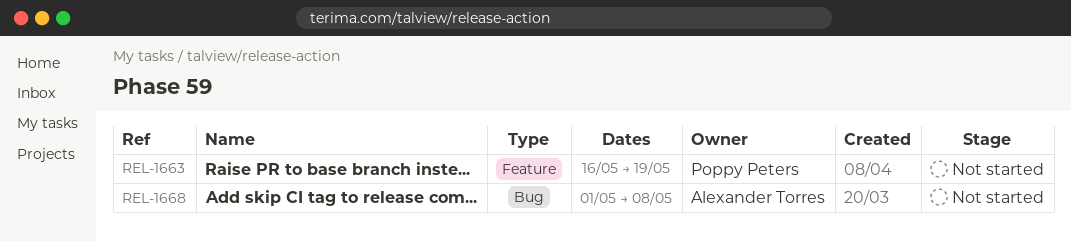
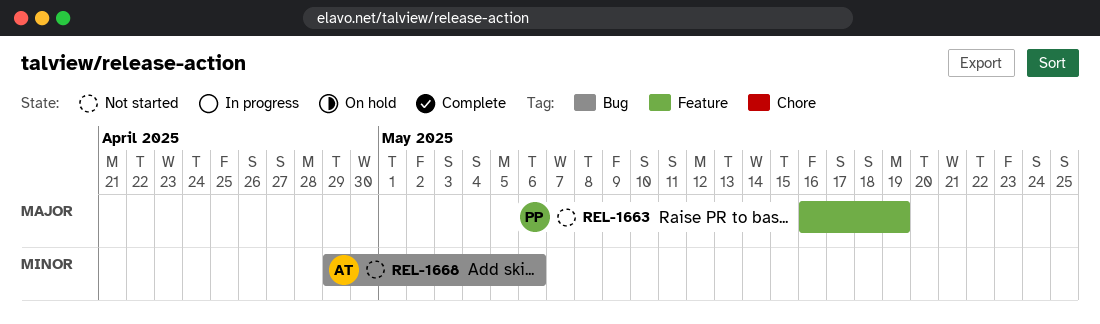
REL-1668, start: May 1 -> Apr 29
REL-1668, due: May 8 -> May 6

